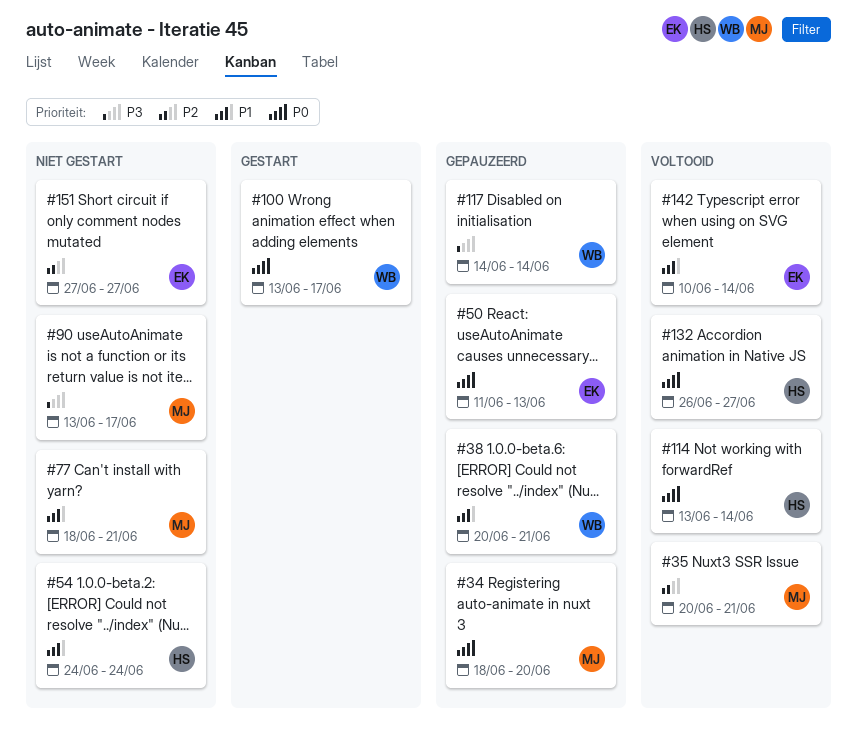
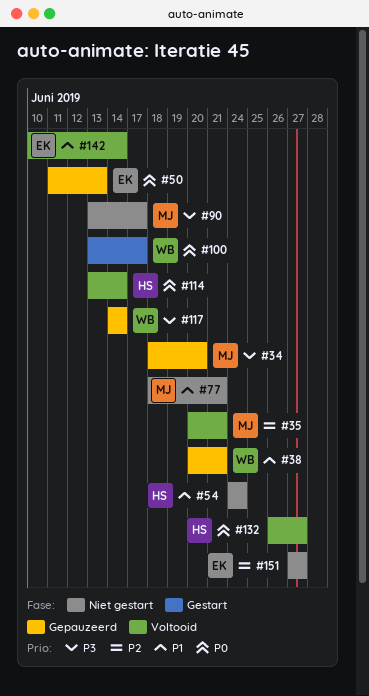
#34, priority: P0 -> P3

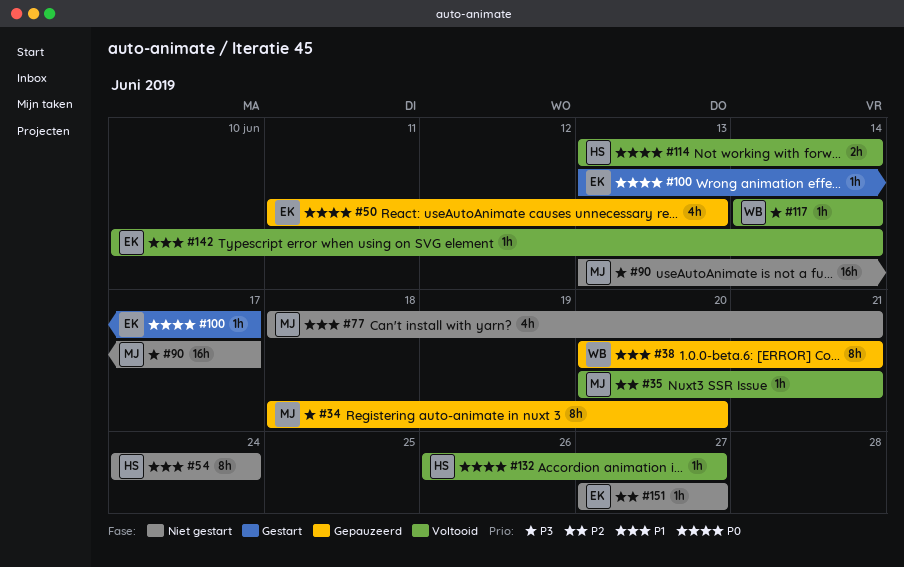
#100, owner: WB -> EK
#117, status: Gepauzeerd -> Voltooid

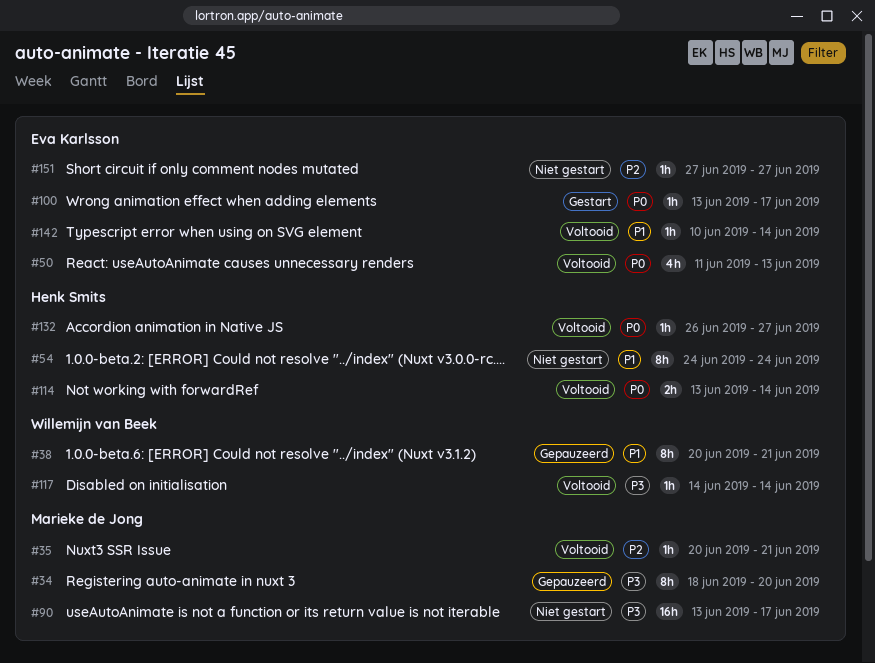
#50, status: Gepauzeerd -> Voltooid
#77: present -> none

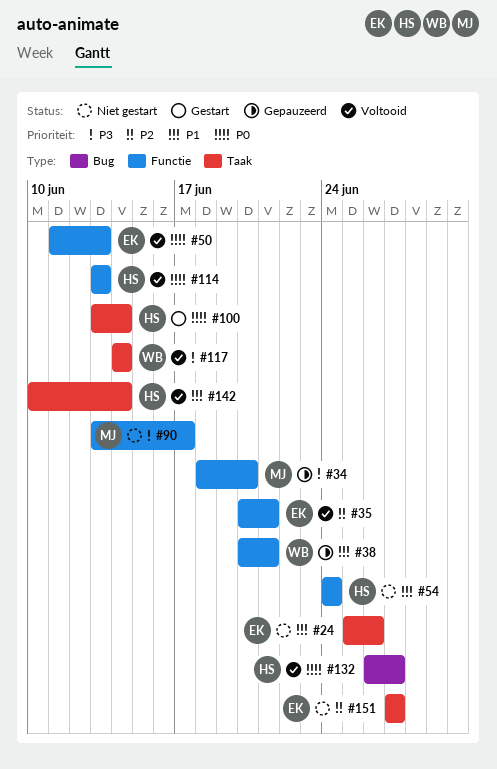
#24: none -> present
#35, owner: Marieke de Jong -> Eva Karlsson
#100, owner: Eva Karlsson -> Henk Smits
#100, due: Jun 17 -> Jun 14
#114, due: Jun 14 -> Jun 13
#142, owner: Eva Karlsson -> Henk Smits

